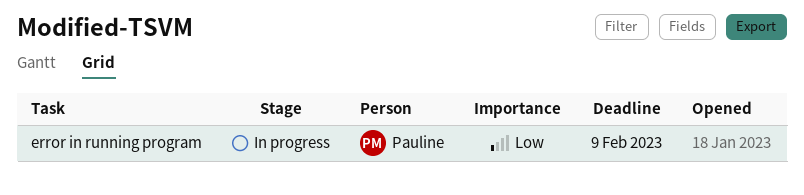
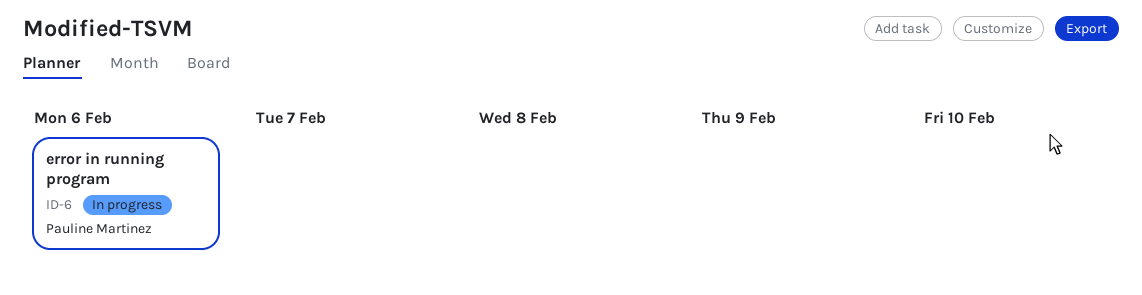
error in running program, due: Feb 9 -> Feb 6

